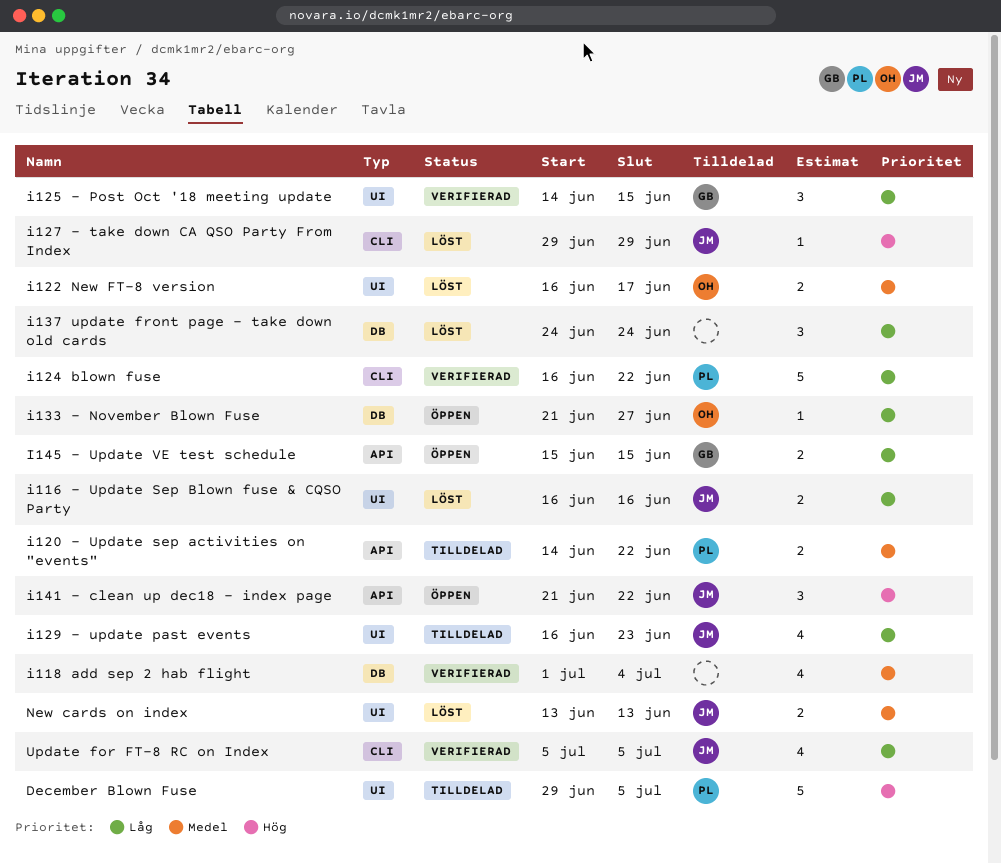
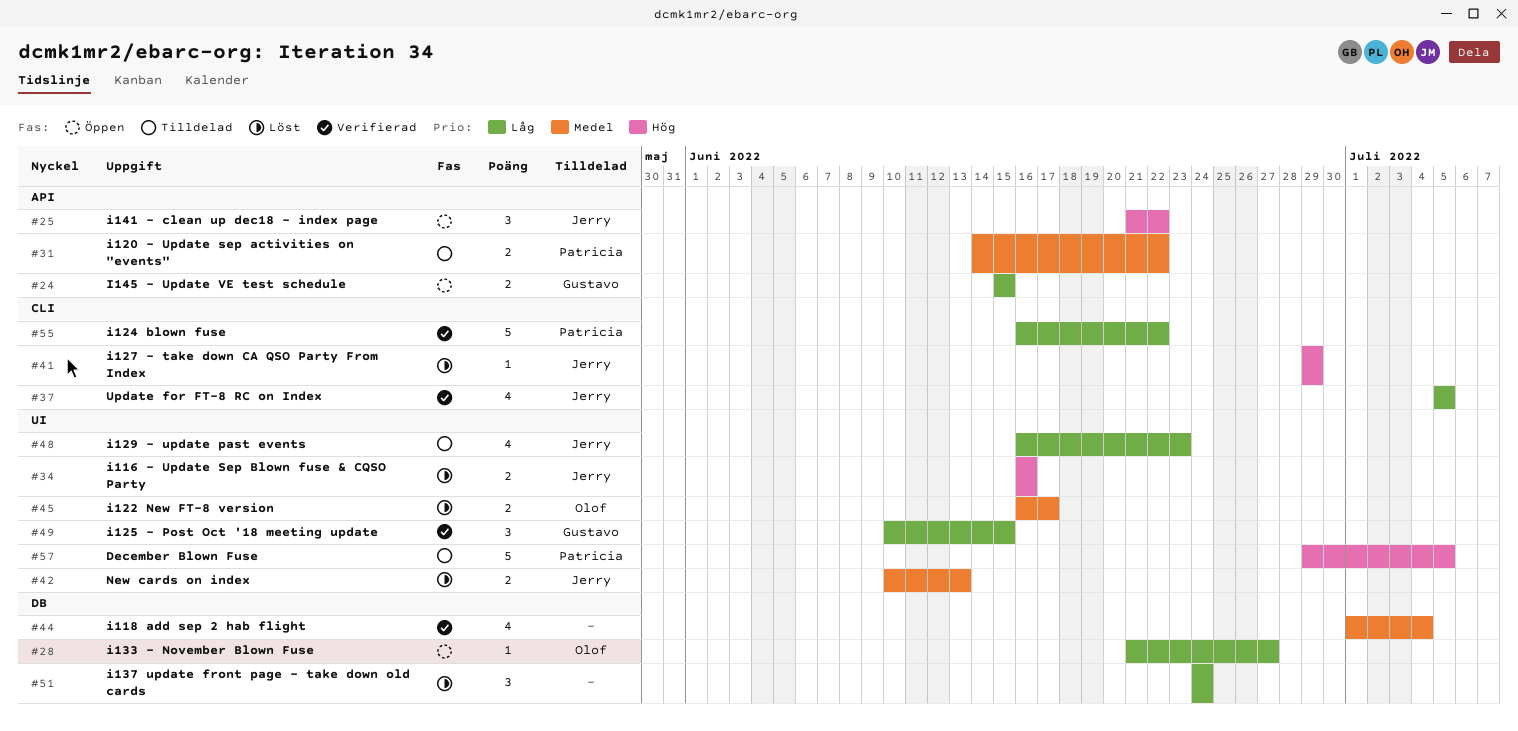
i116 - Update Sep Blown fuse & CQSO Party, priority: Låg -> Hög
i125 - Post Oct '18 meeting update, start: Jun 14 -> Jun 10
New cards on index, start: Jun 13 -> Jun 10

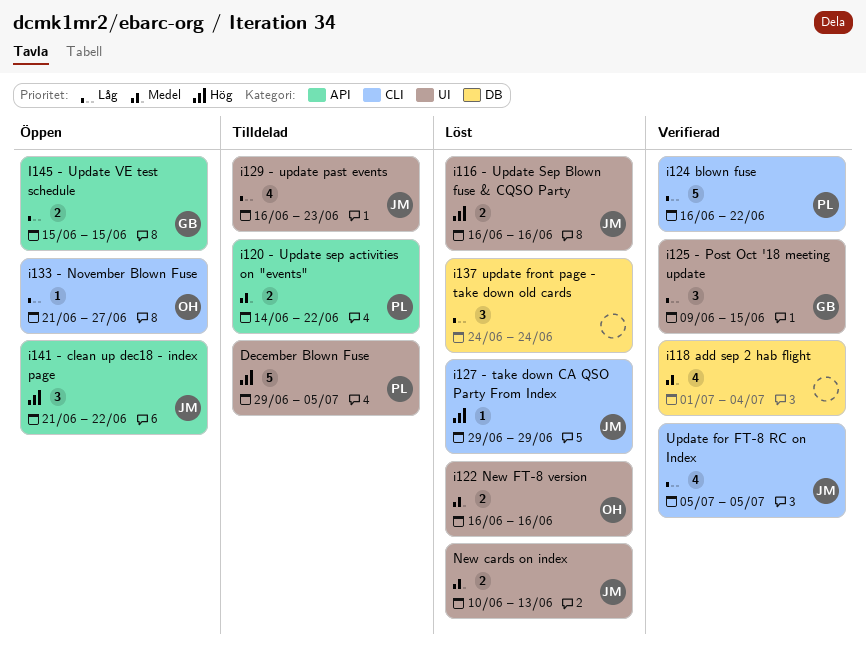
i122 New FT-8 version, due: Jun 17 -> Jun 16
i125 - Post Oct '18 meeting update, start: Jun 10 -> Jun 9
i133 - November Blown Fuse, label: DB -> CLI

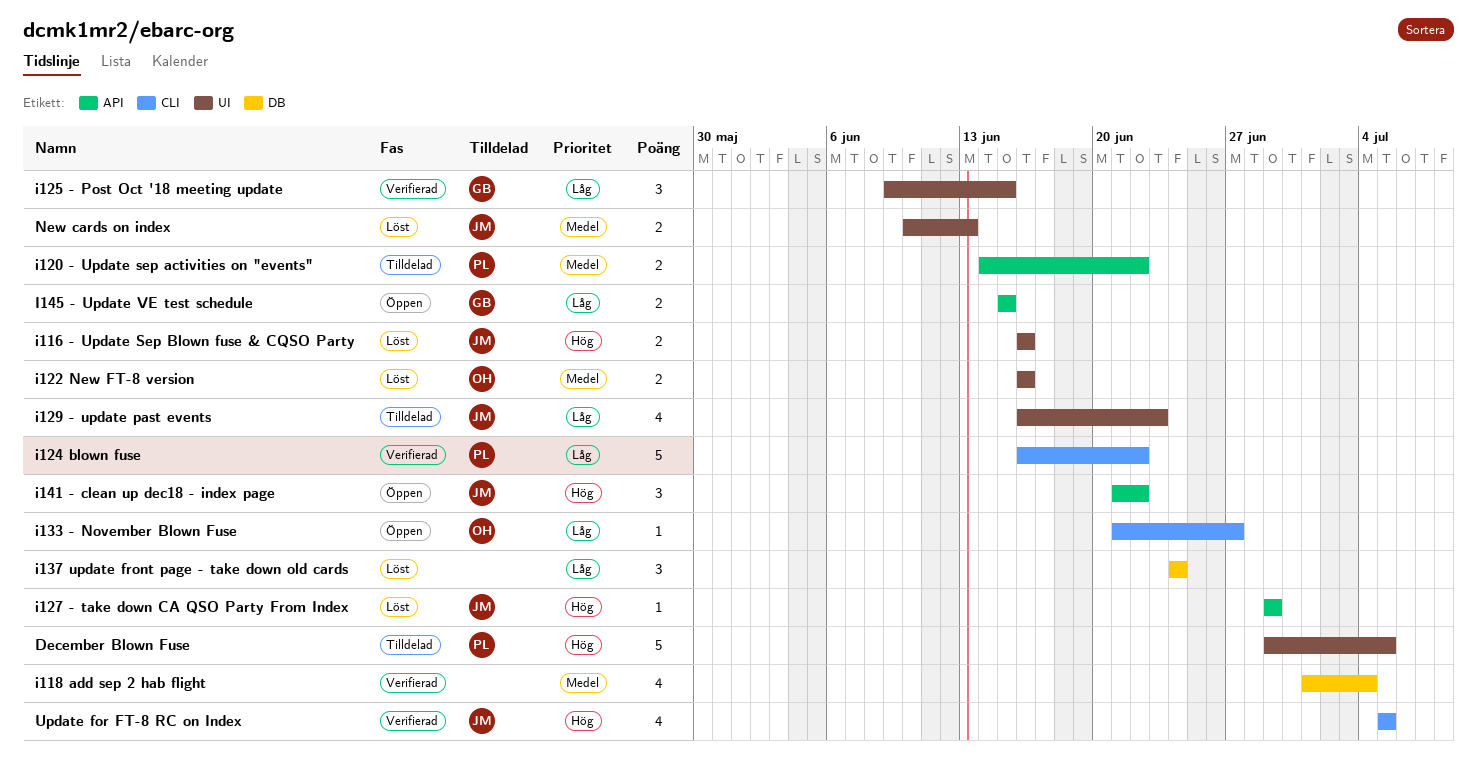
i127 - take down CA QSO Party From Index, label: CLI -> API
Update for FT-8 RC on Index, priority: Låg -> Hög

